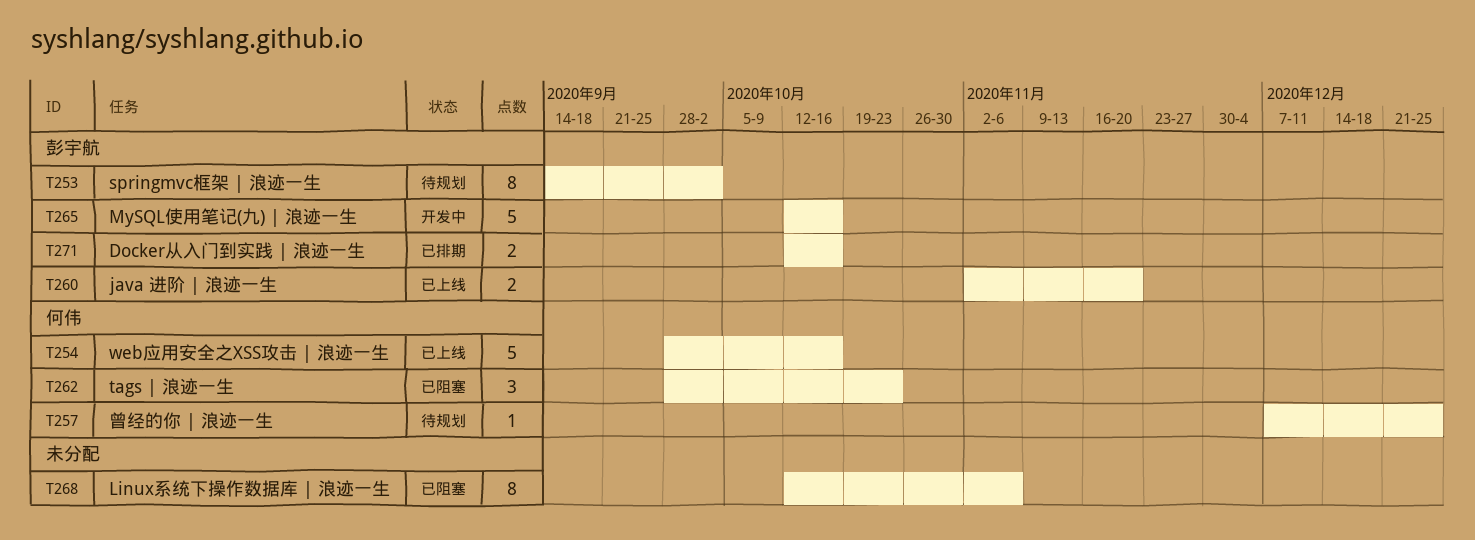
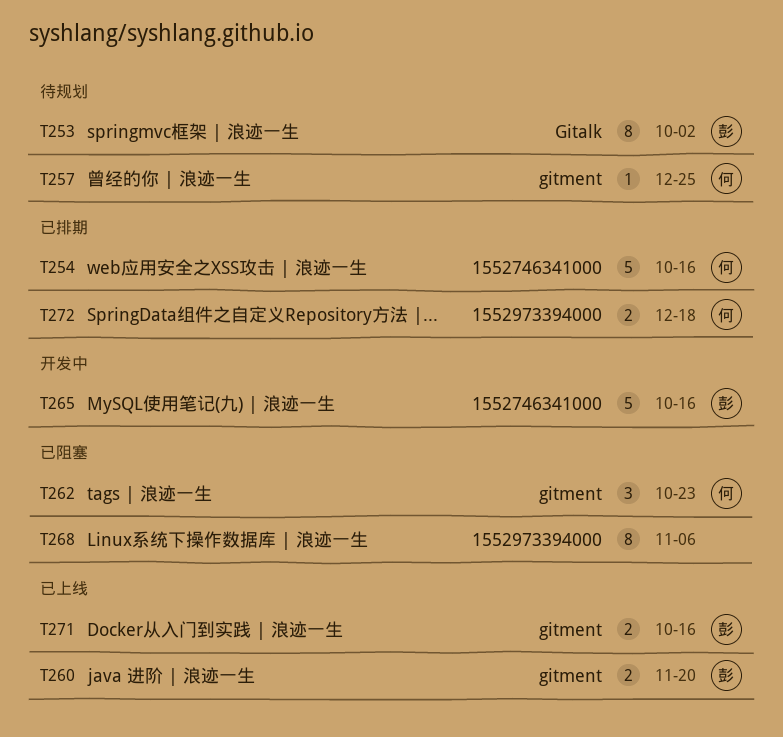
T254, status: 已上线 -> 已排期
T271, status: 已排期 -> 已上线
T272: none -> present

